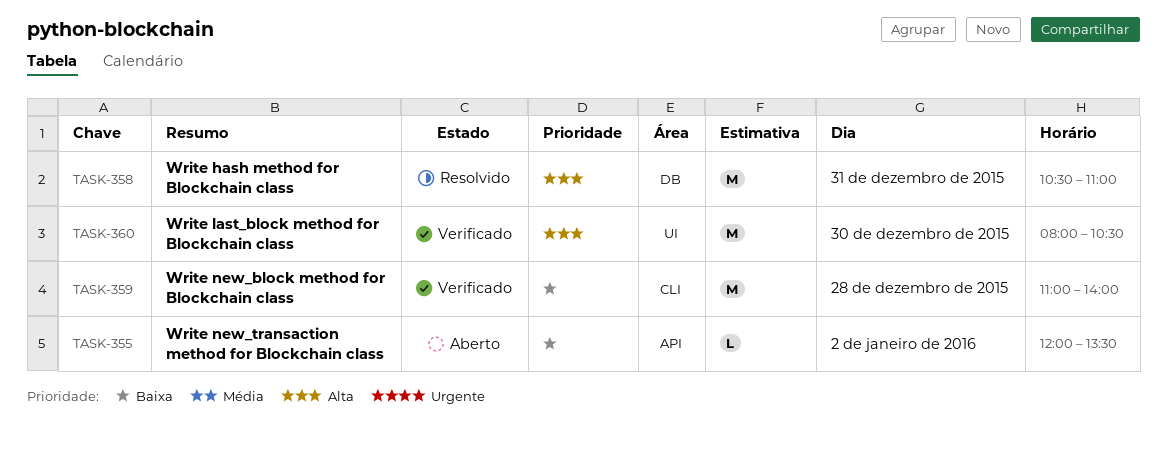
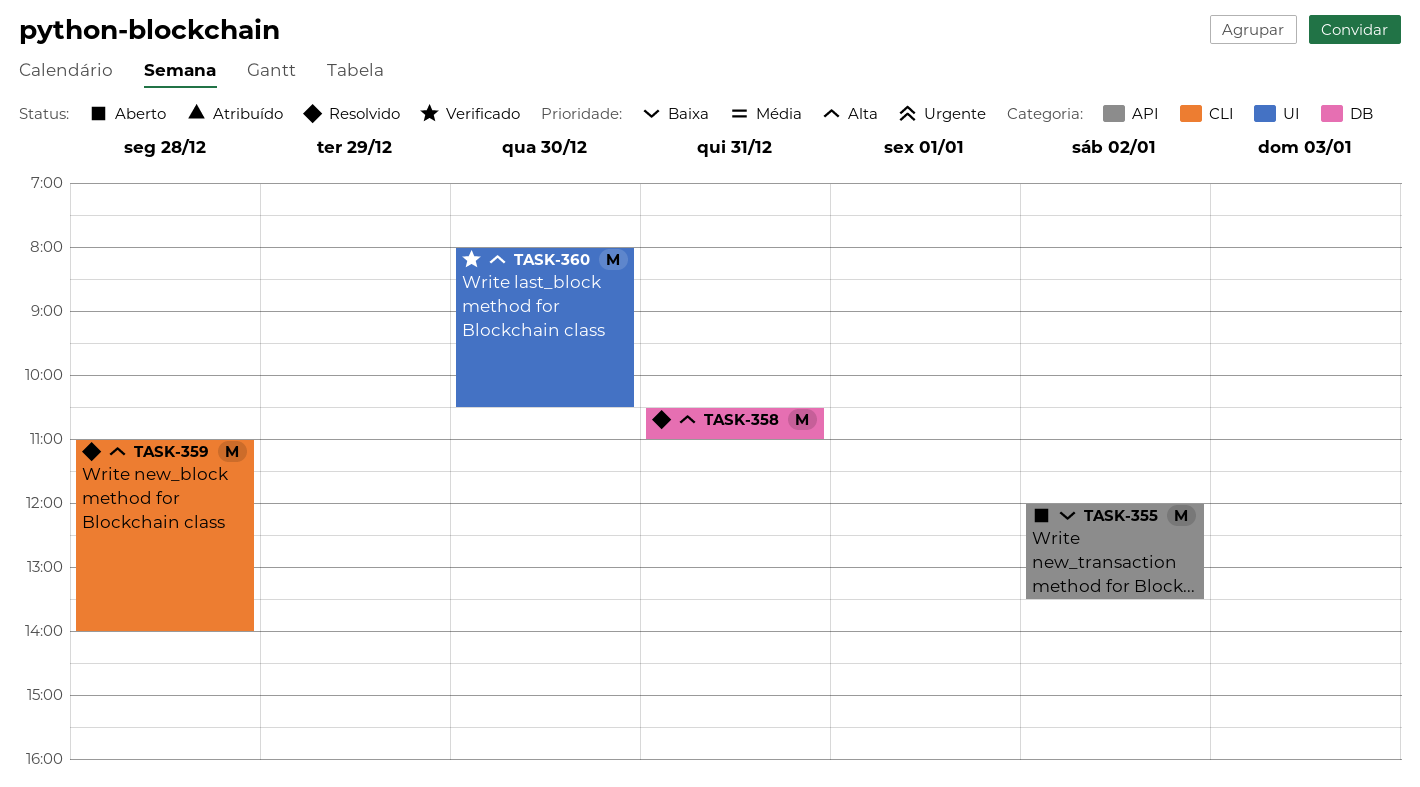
TASK-355, estimate: L -> M
TASK-359, status: Verificado -> Resolvido
TASK-359, priority: Baixa -> Alta

